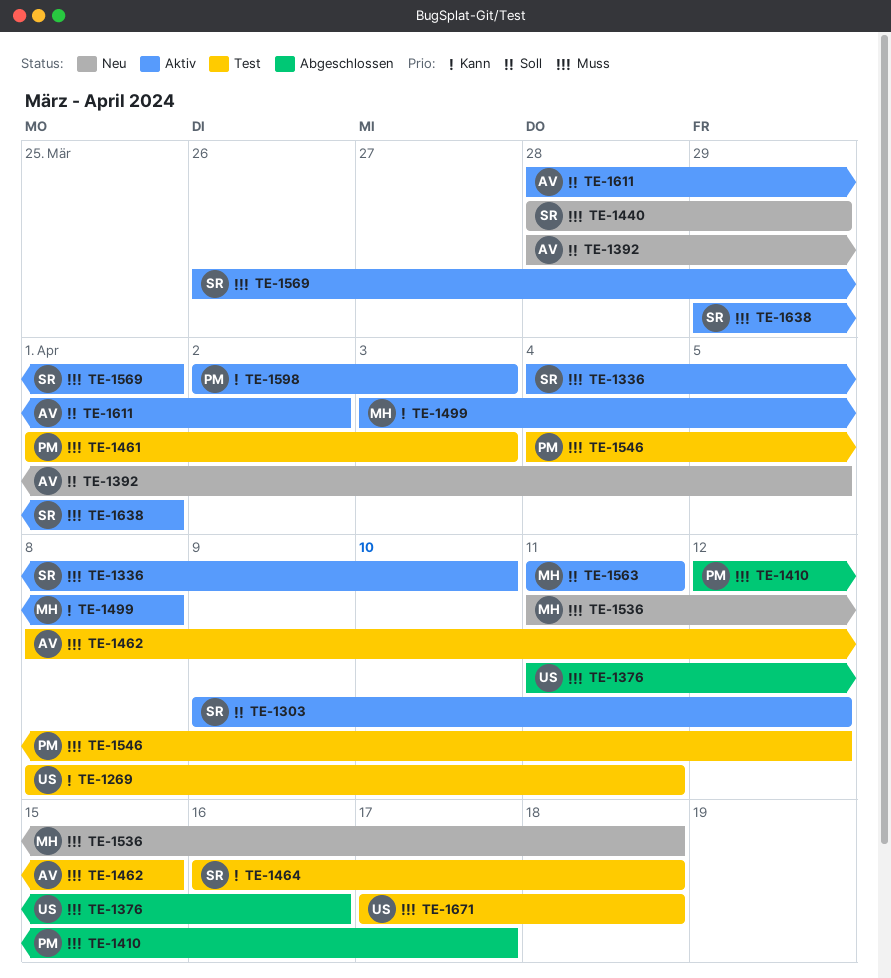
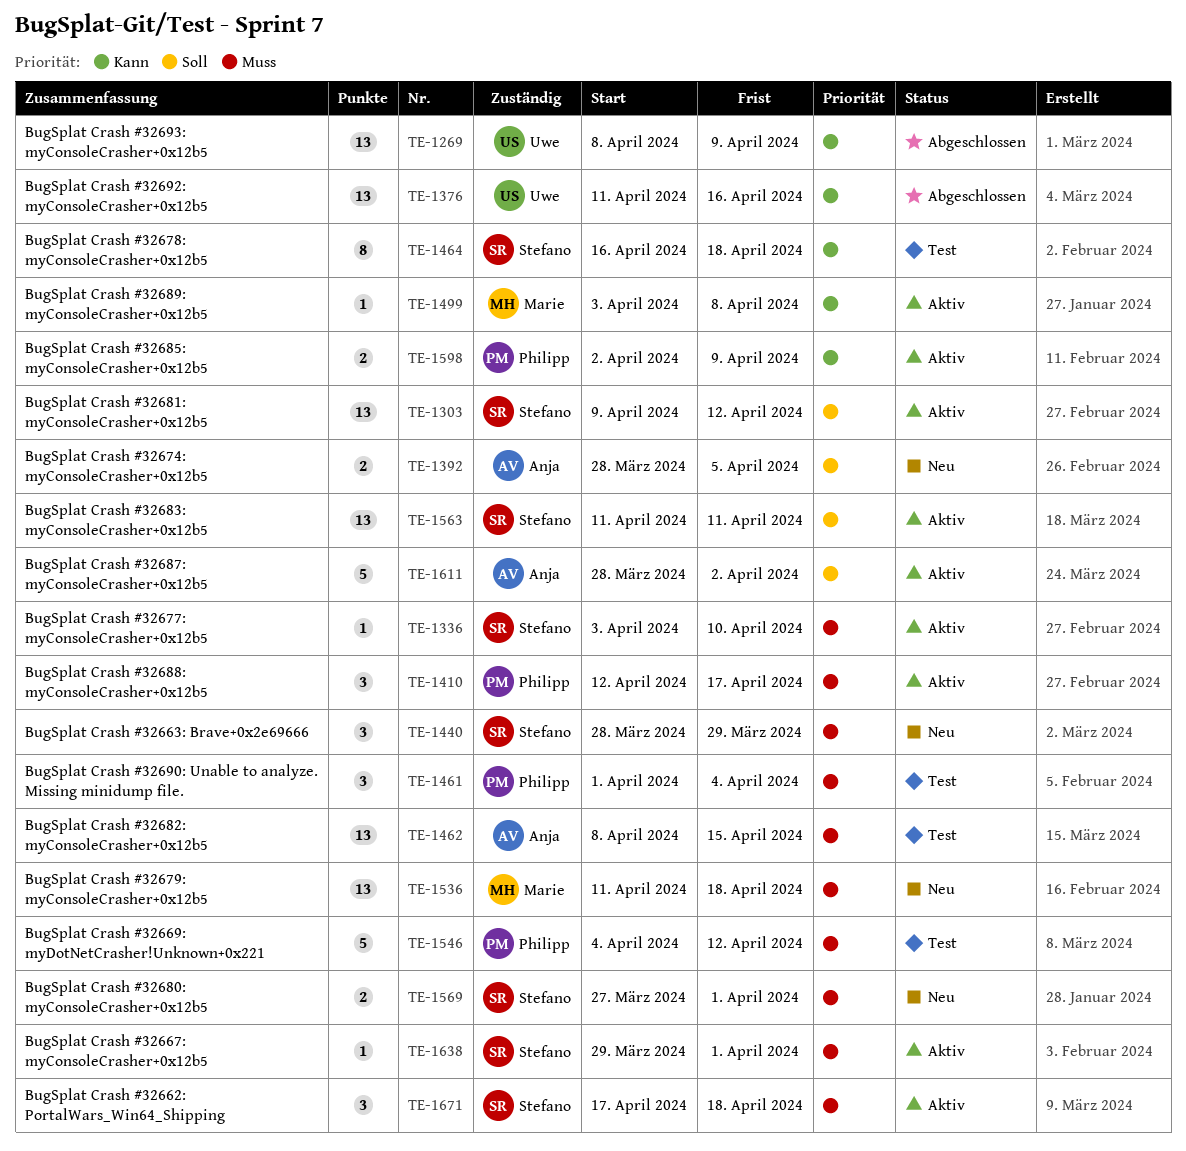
TE-1269, status: Test -> Abgeschlossen
TE-1269, due: Apr 11 -> Apr 9
TE-1336, start: Apr 4 -> Apr 3
TE-1376, priority: Muss -> Kann
TE-1410, status: Abgeschlossen -> Aktiv
TE-1461, due: Apr 3 -> Apr 4
TE-1563, owner: Marie -> Stefano
TE-1569, status: Aktiv -> Neu
TE-1569, start: Mar 26 -> Mar 27
TE-1598, due: Apr 3 -> Apr 9
TE-1671, status: Test -> Aktiv
TE-1671, owner: Uwe -> Stefano

